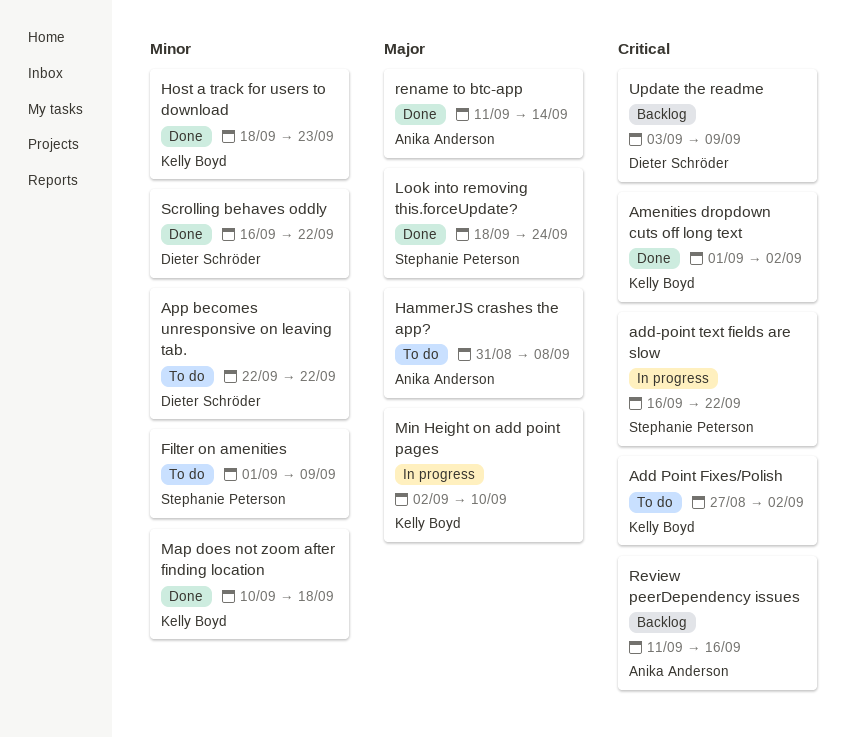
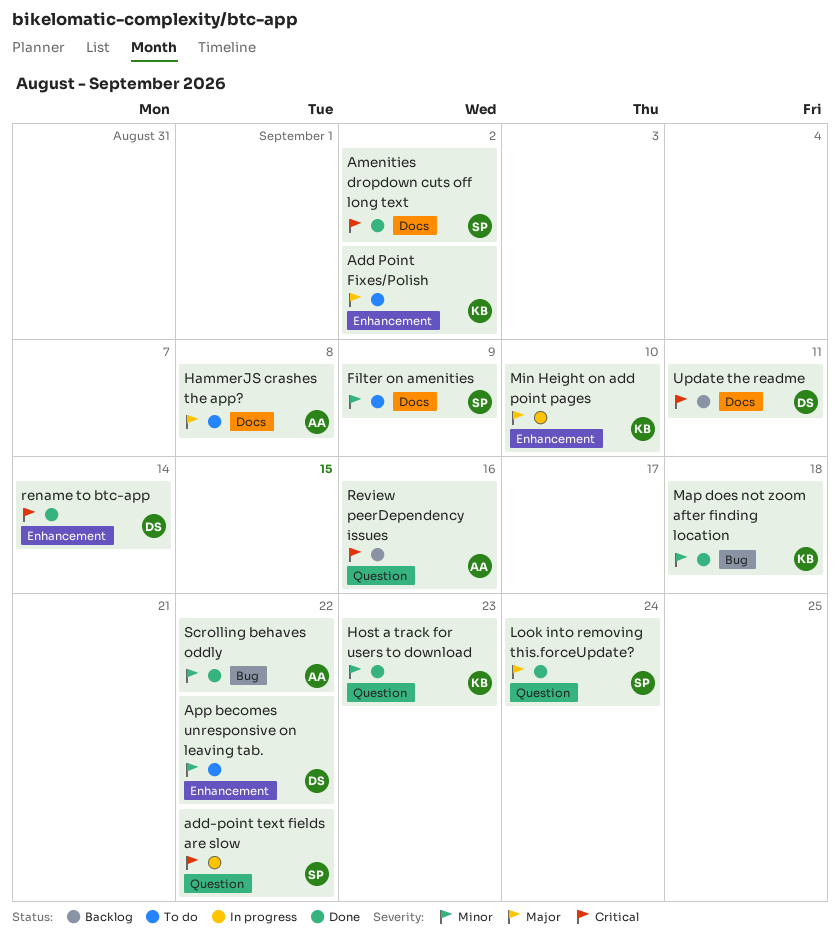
Add Point Fixes/Polish, priority: Critical -> Major
Amenities dropdown cuts off long text, owner: Kelly Boyd -> Stephanie Peterson
rename to btc-app, owner: Anika Anderson -> Dieter Schröder
rename to btc-app, priority: Major -> Critical
Scrolling behaves oddly, owner: Dieter Schröder -> Anika Anderson
Update the readme, due: Sep 9 -> Sep 11

